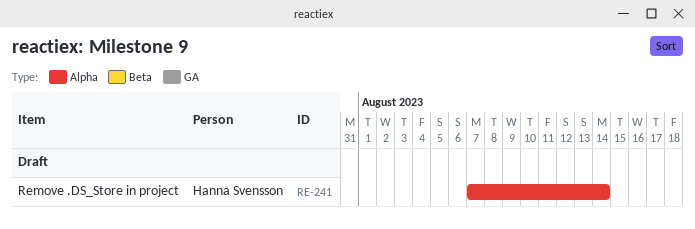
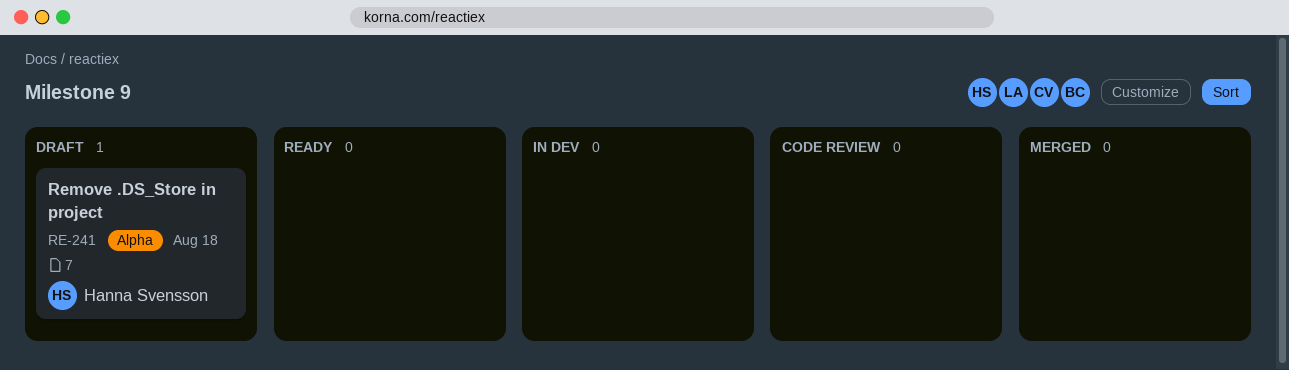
RE-241, due: Aug 14 -> Aug 18

